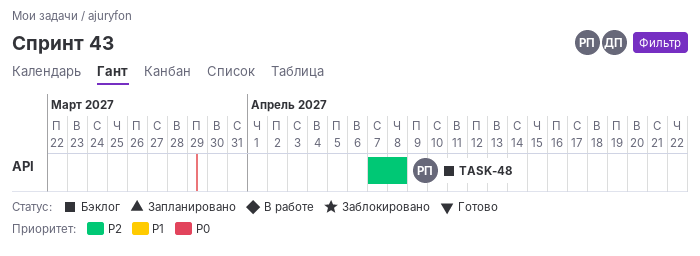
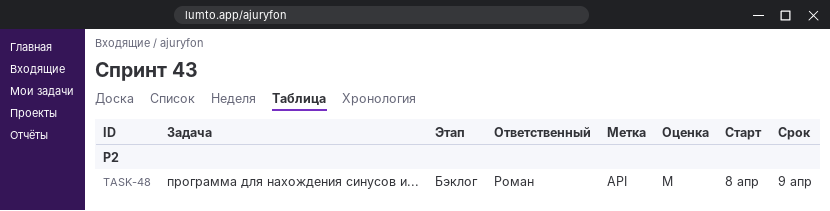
TASK-48, start: Apr 7 -> Apr 8
TASK-48, due: Apr 8 -> Apr 9

